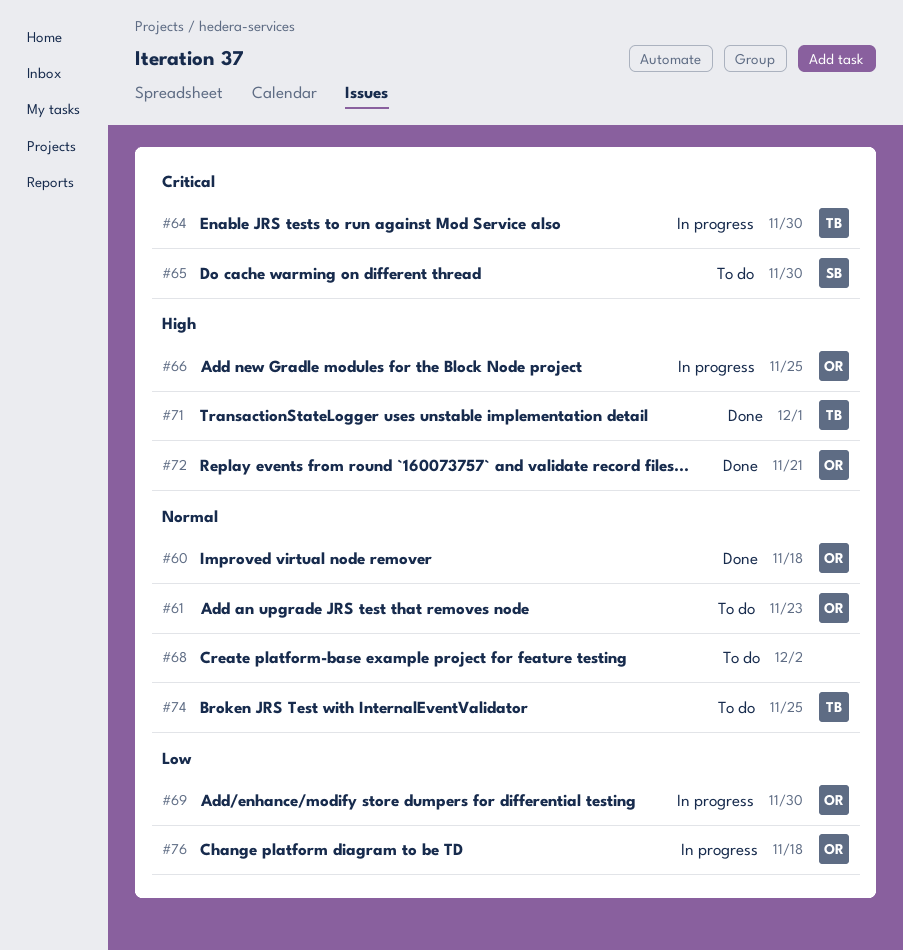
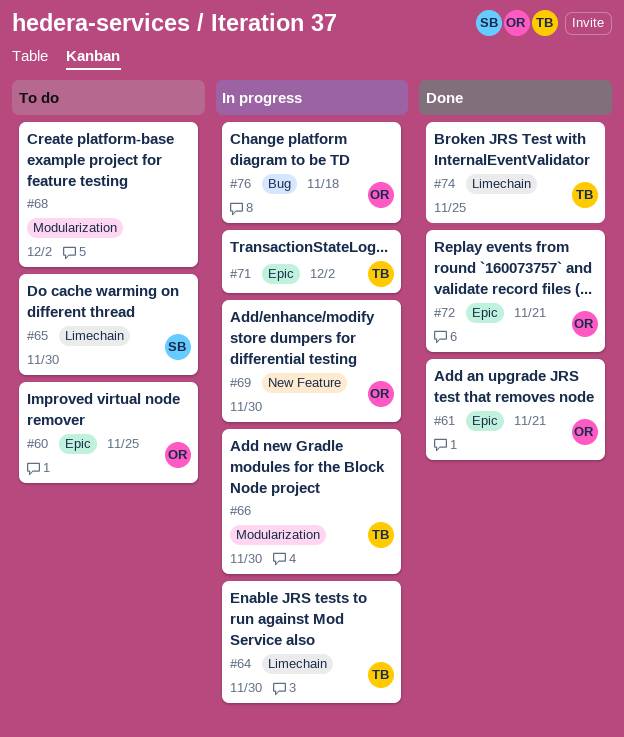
#60, status: Done -> To do
#60, due: Nov 18 -> Nov 25
#61, status: To do -> Done
#61, due: Nov 23 -> Nov 21
#66, owner: OR -> TB
#66, due: Nov 25 -> Nov 30
#71, status: Done -> In progress
#71, due: Dec 1 -> Dec 2
#74, status: To do -> Done

